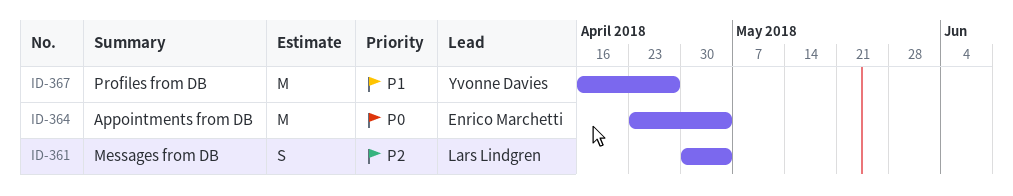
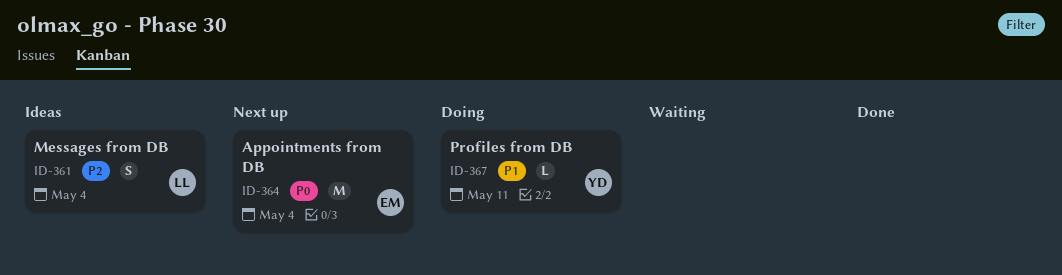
ID-367, estimate: M -> L
ID-367, due: Apr 27 -> May 11

